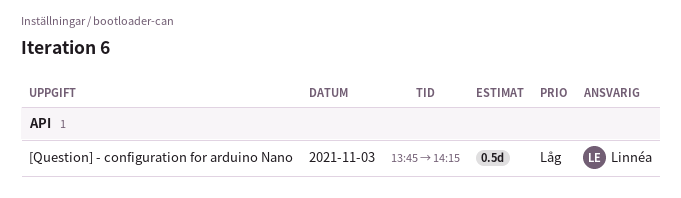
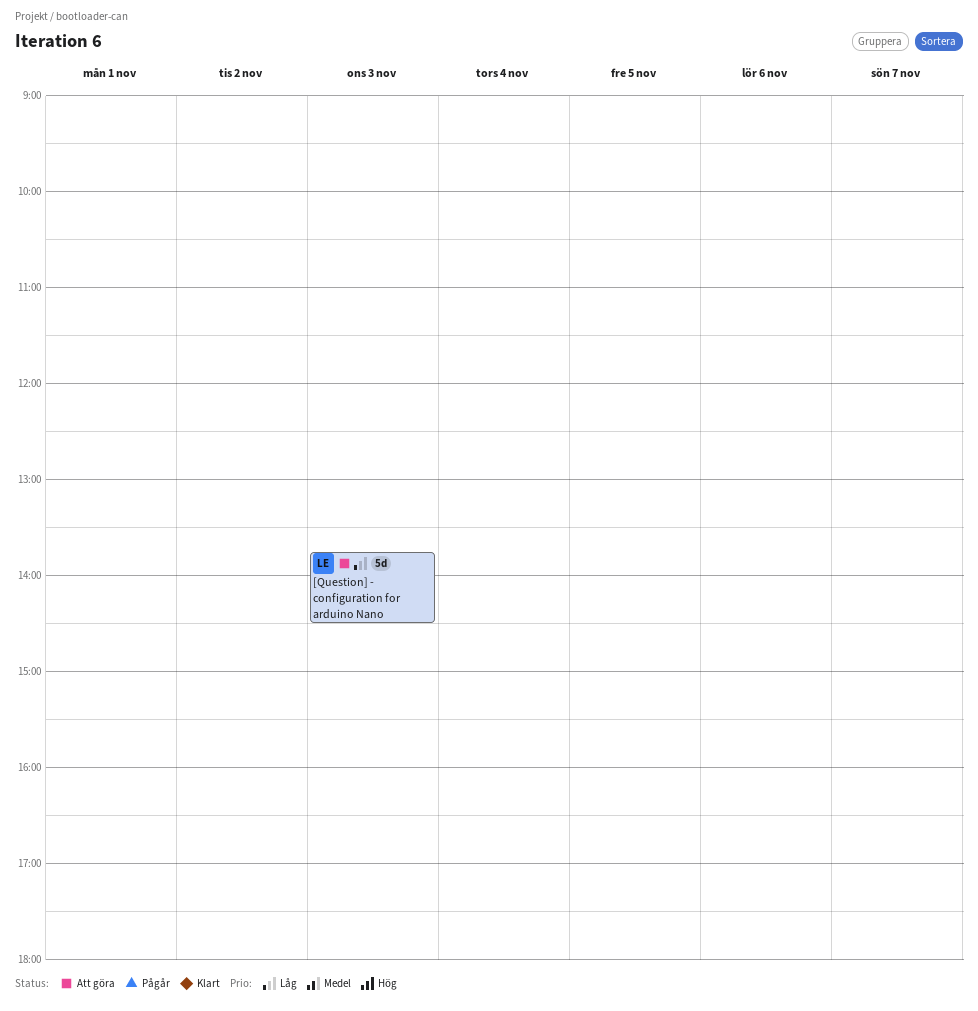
[Question] - configuration for arduino Nano, estimate: 0.5d -> 5d
[Question] - configuration for arduino Nano, ends: 14:15 -> 14:30

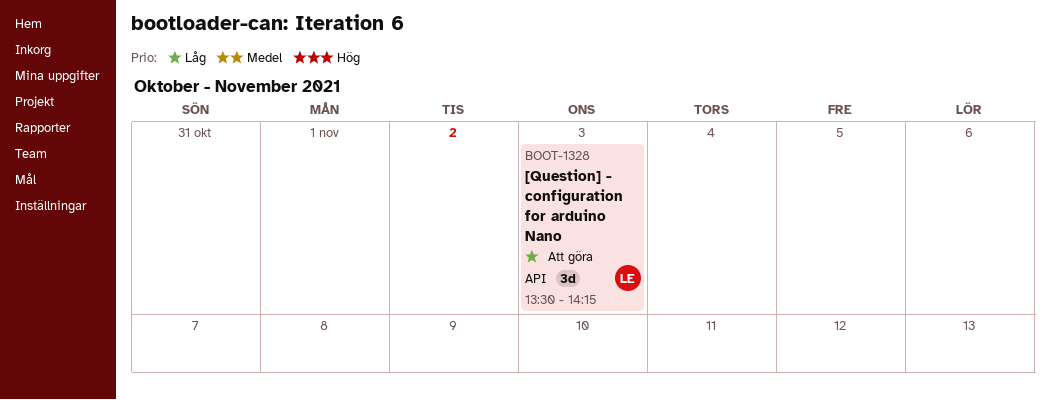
[Question] - configuration for arduino Nano, estimate: 5d -> 3d
[Question] - configuration for arduino Nano, begins: 13:45 -> 13:30
[Question] - configuration for arduino Nano, ends: 14:30 -> 14:15

